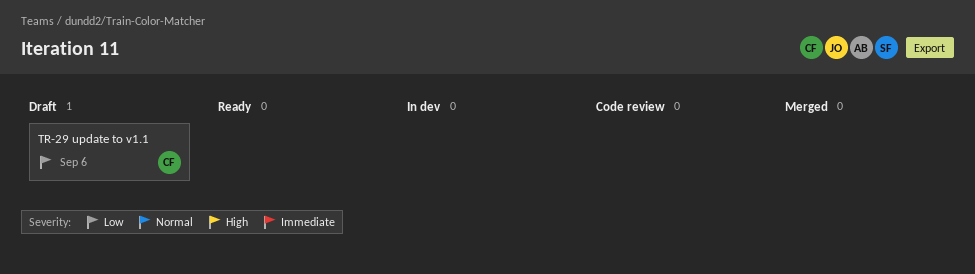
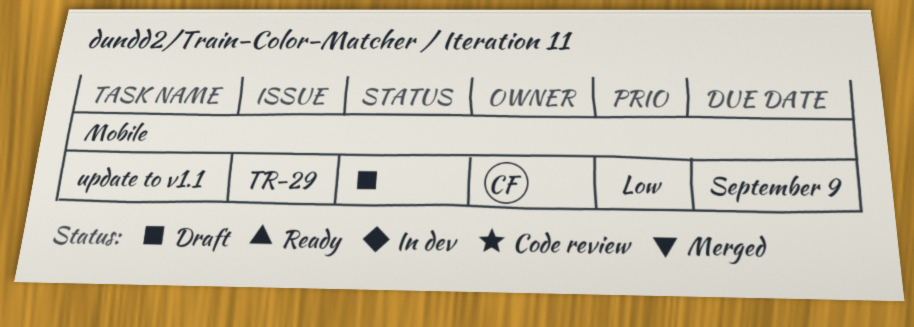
TR-29, due: Sep 6 -> Sep 9

